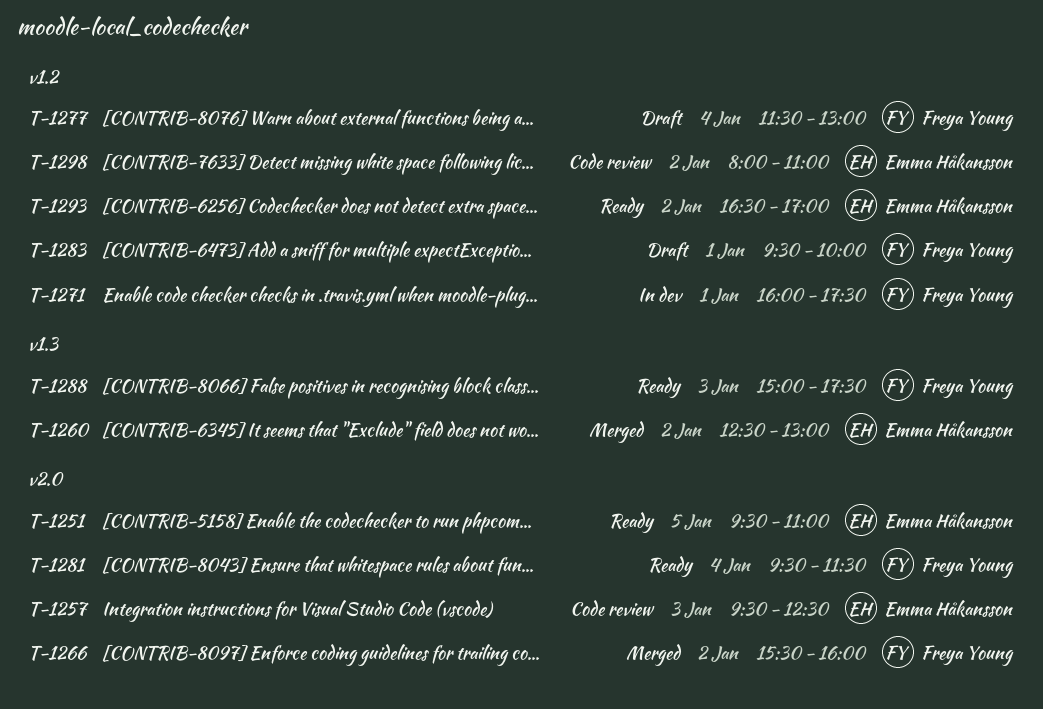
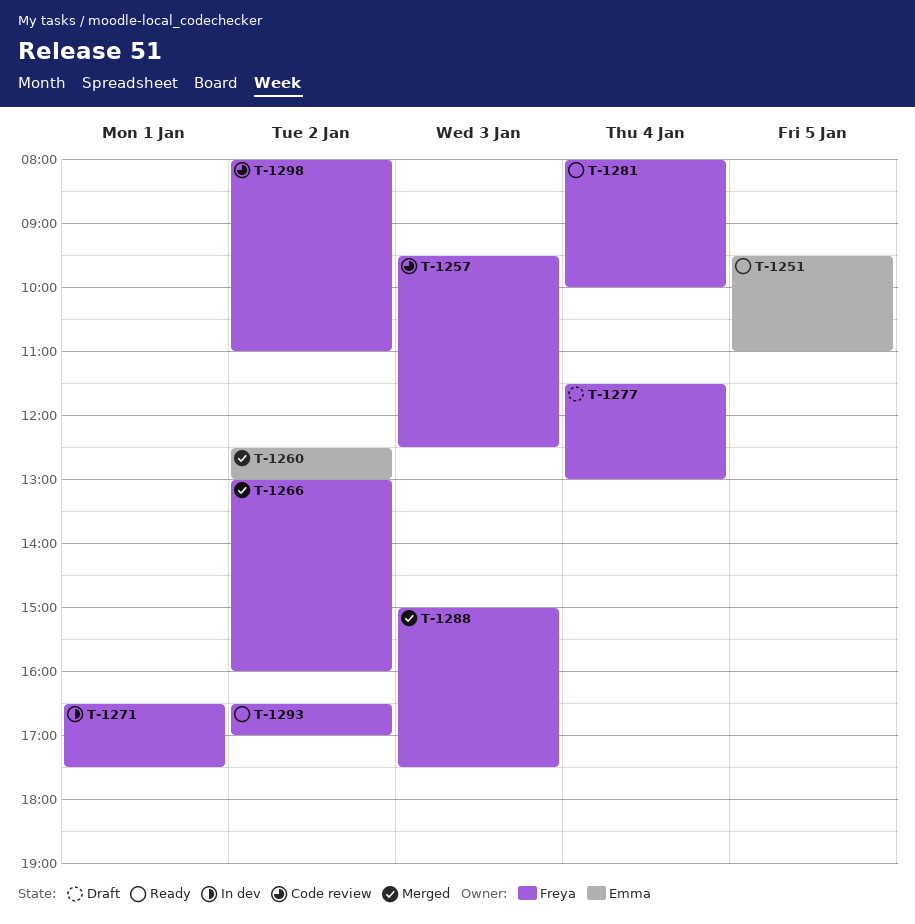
T-1257, owner: Emma Håkansson -> Freya Young
T-1266, begins: 15:30 -> 13:00
T-1271, begins: 16:00 -> 16:30
T-1281, begins: 09:30 -> 08:00
T-1281, ends: 11:30 -> 10:00
T-1283: present -> none
T-1288, status: Ready -> Merged
T-1293, owner: Emma Håkansson -> Freya Young
T-1298, owner: Emma Håkansson -> Freya Young

